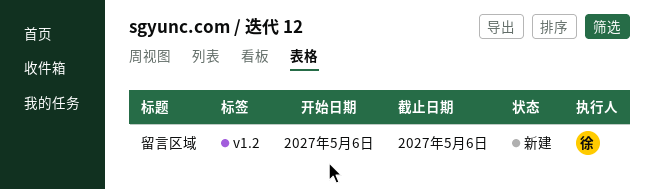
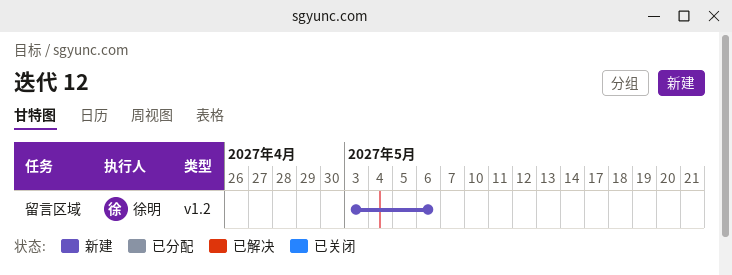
留言区域, start: May 6 -> May 3

